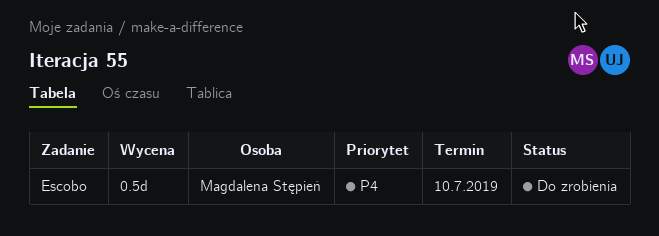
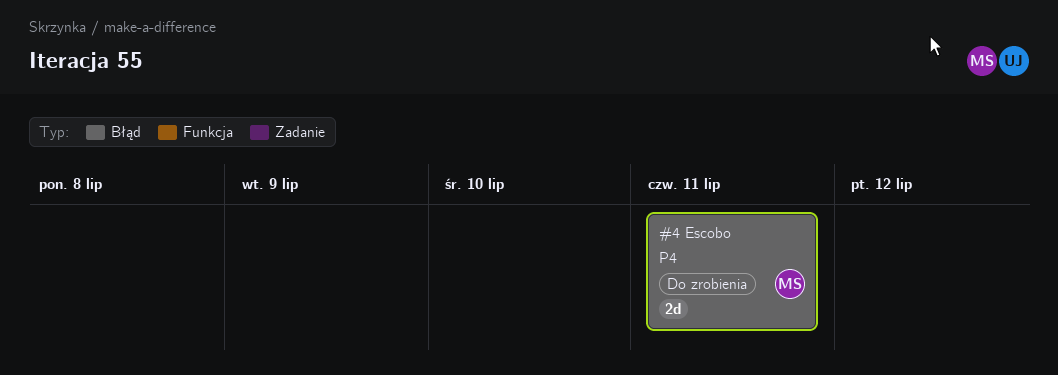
Escobo, estimate: 0.5d -> 2d
Escobo, due: Jul 10 -> Jul 11

